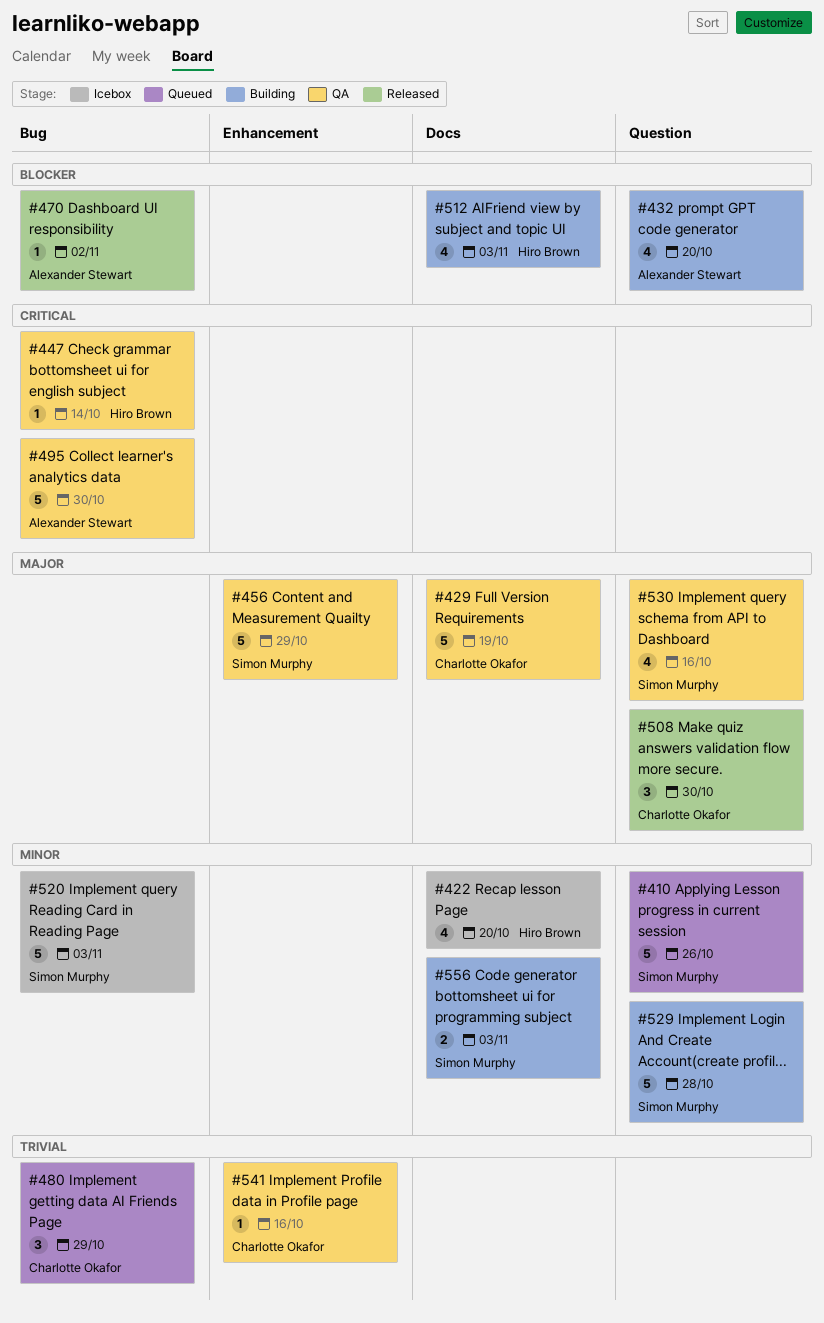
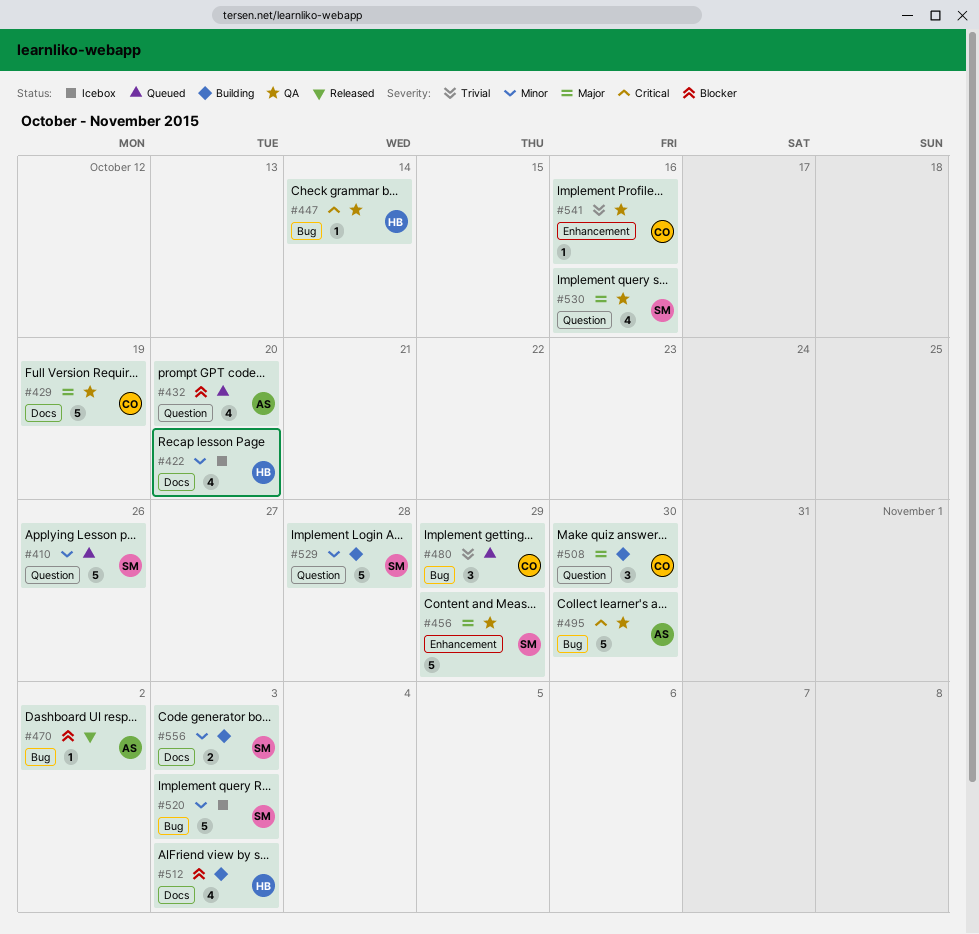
#432, status: Building -> Queued
#508, status: Released -> Building

